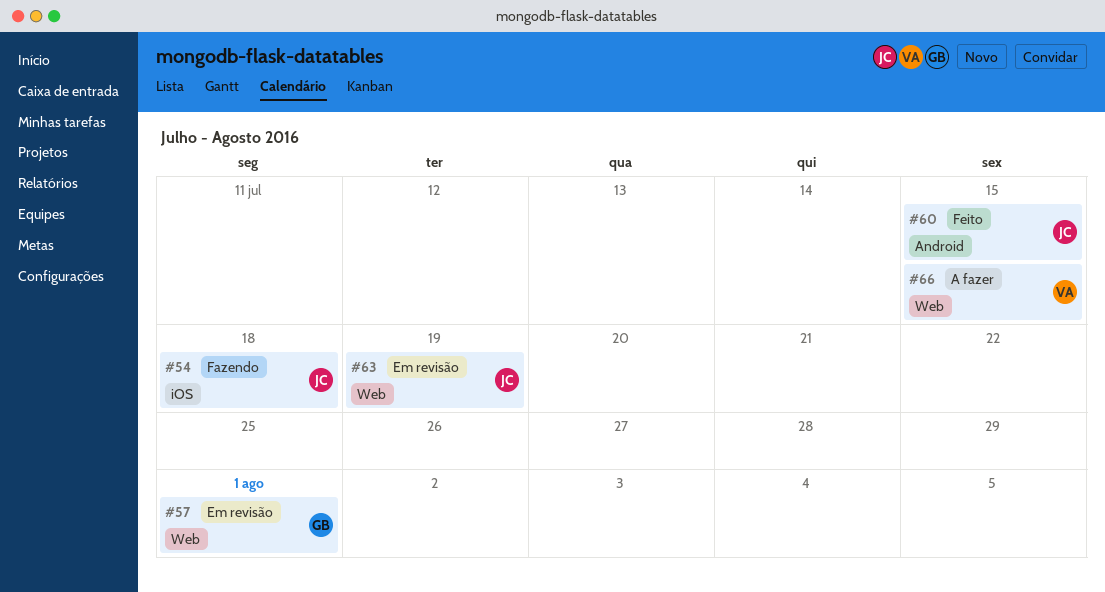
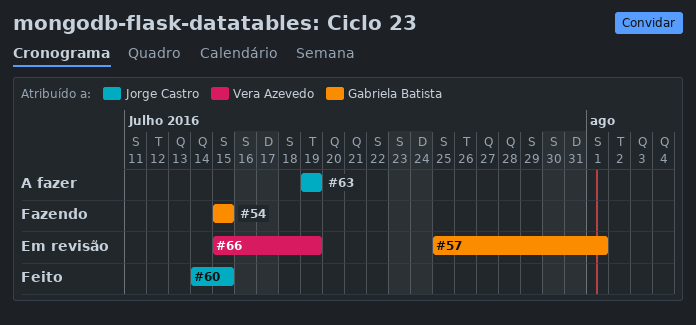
#54, owner: Jorge Castro -> Gabriela Batista
#54, due: Jul 18 -> Jul 15
#63, status: Em revisão -> A fazer
#66, status: A fazer -> Em revisão
#66, due: Jul 15 -> Jul 19

